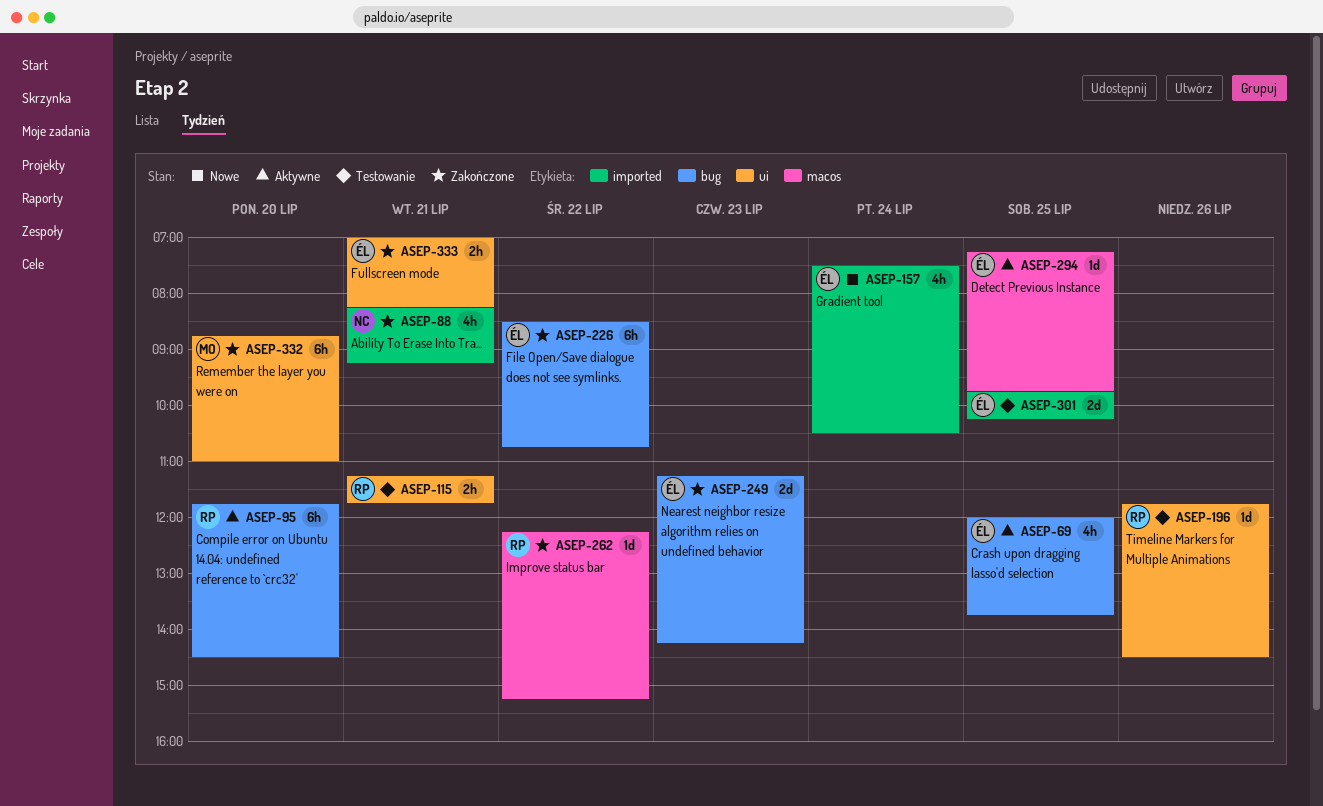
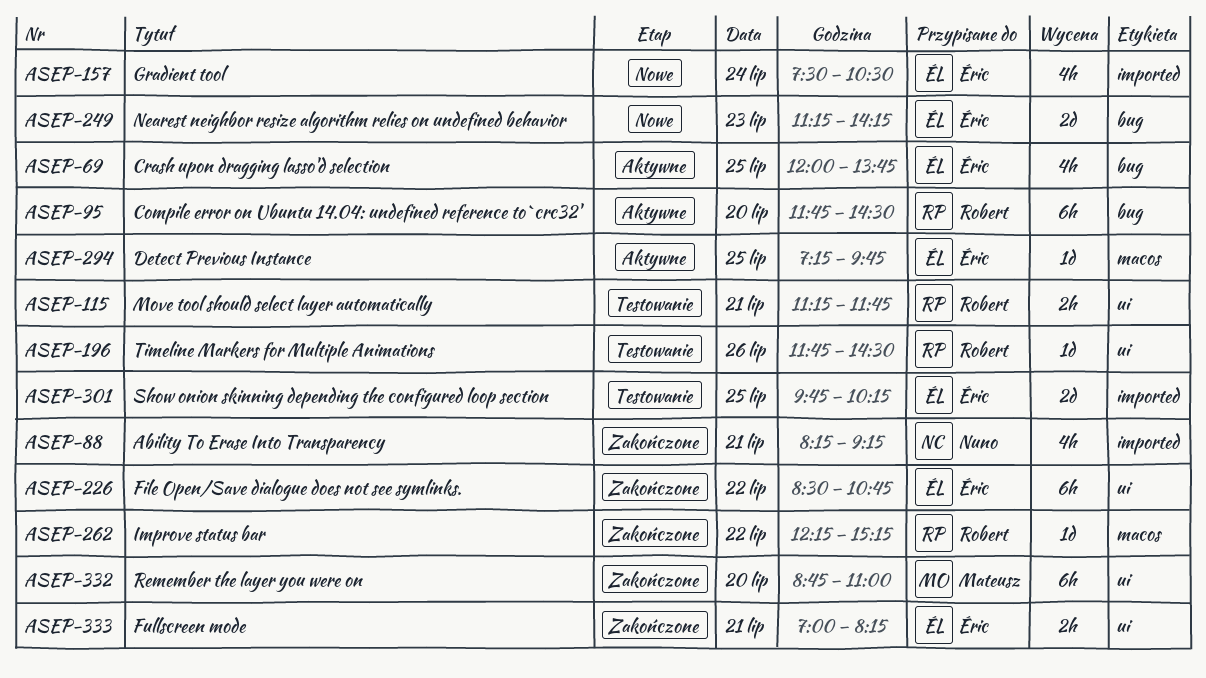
ASEP-226, label: bug -> ui
ASEP-249, status: Zakończone -> Nowe

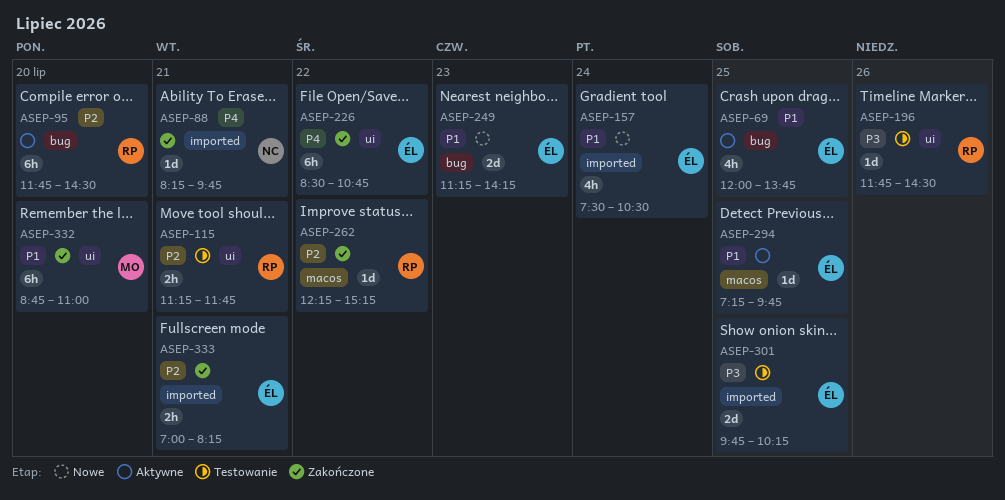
ASEP-88, estimate: 4h -> 1d
ASEP-88, ends: 09:15 -> 09:45
ASEP-333, label: ui -> imported

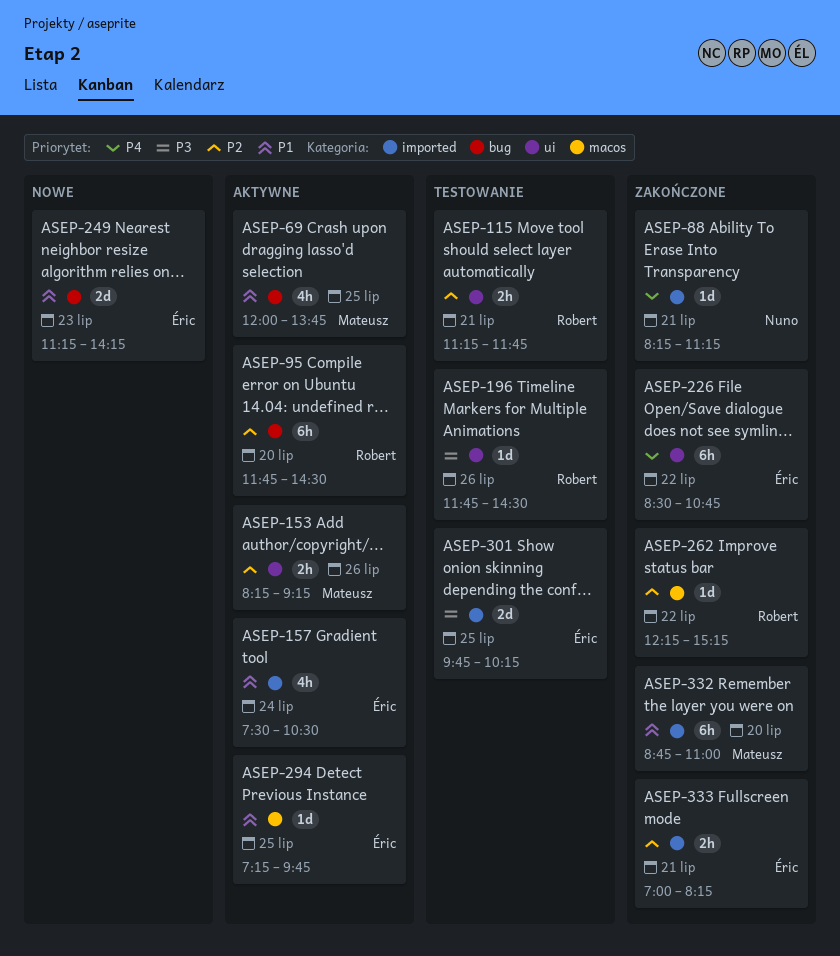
ASEP-69, owner: Éric -> Mateusz
ASEP-88, ends: 09:45 -> 11:15
ASEP-153: none -> present
ASEP-157, status: Nowe -> Aktywne
ASEP-332, label: ui -> imported

